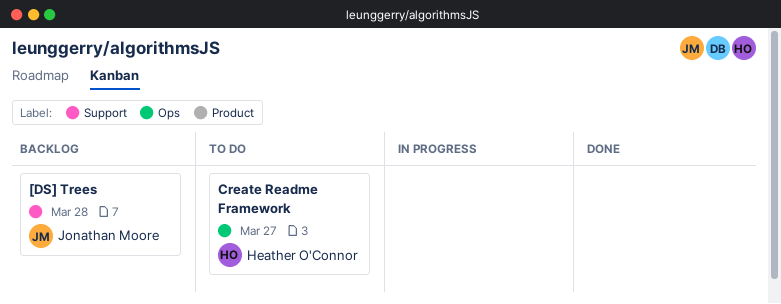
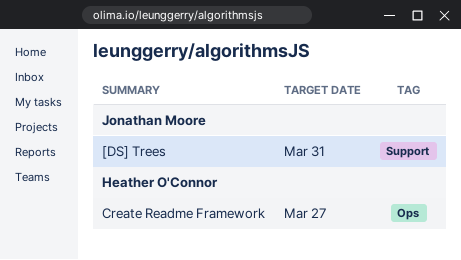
[DS] Trees, due: Mar 28 -> Mar 31

